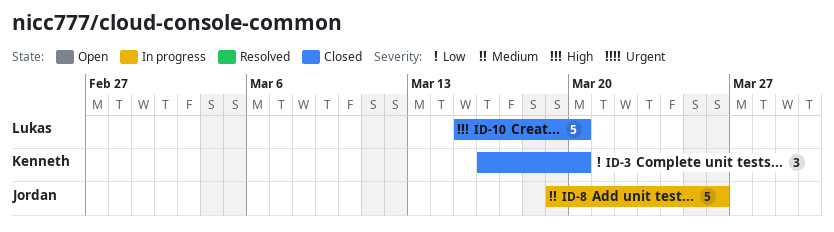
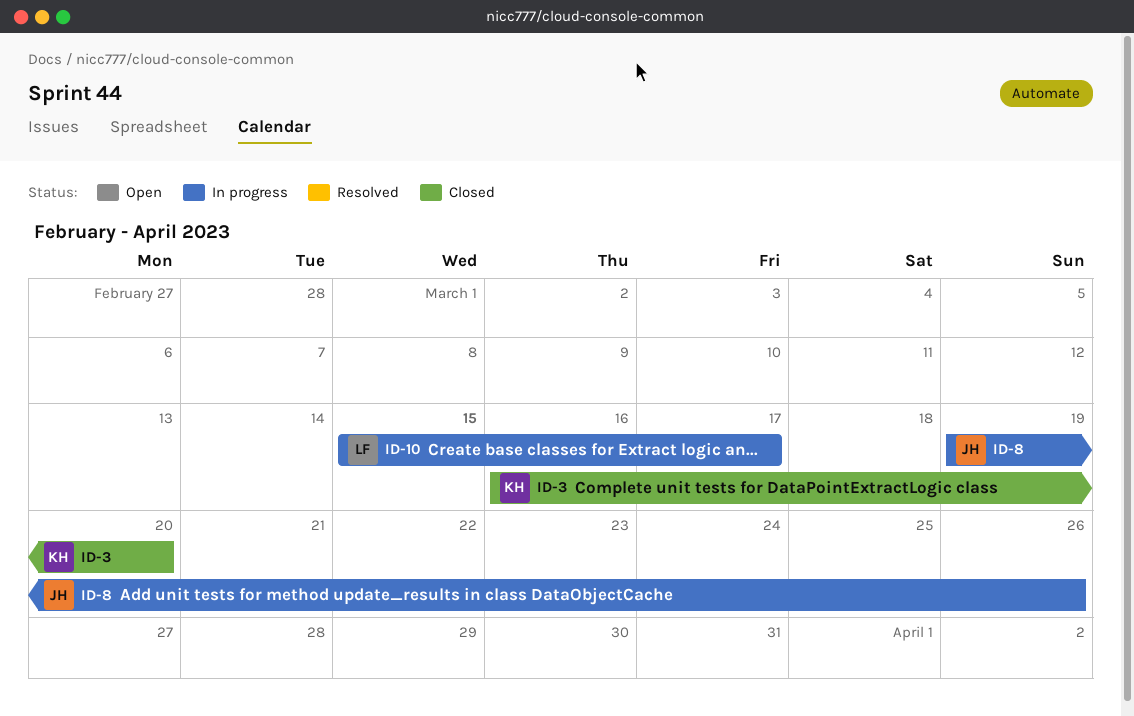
ID-10, status: Closed -> In progress
ID-10, due: Mar 20 -> Mar 17

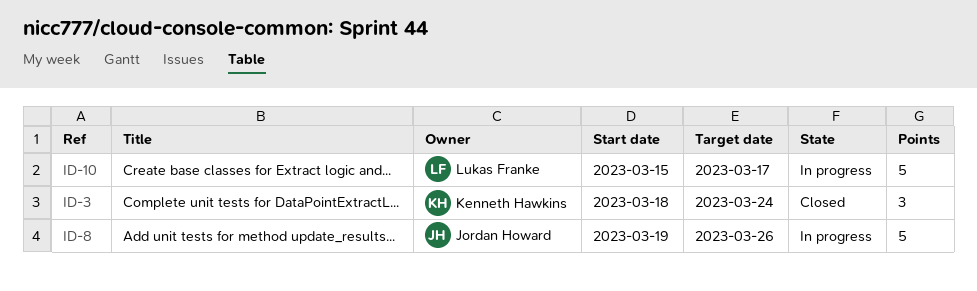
ID-3, start: Mar 16 -> Mar 18
ID-3, due: Mar 20 -> Mar 24

